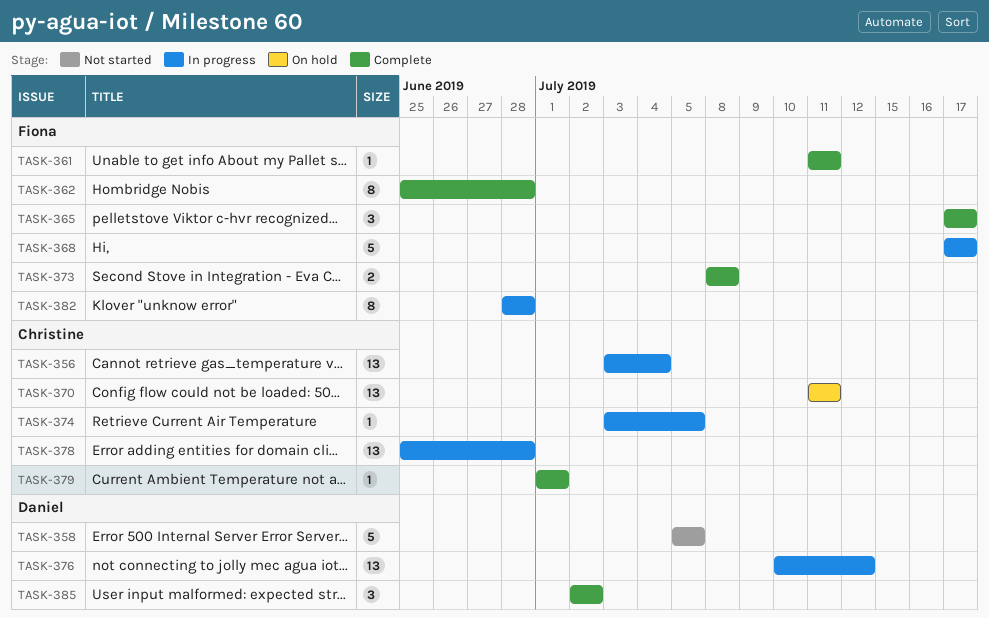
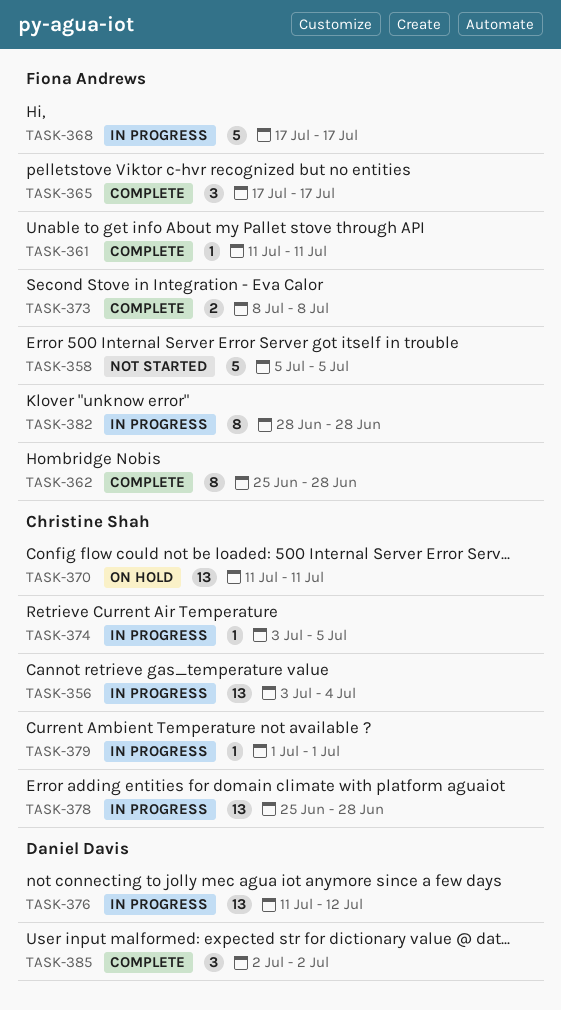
TASK-358, owner: Daniel Davis -> Fiona Andrews
TASK-376, start: Jul 10 -> Jul 11
TASK-379, status: Complete -> In progress

